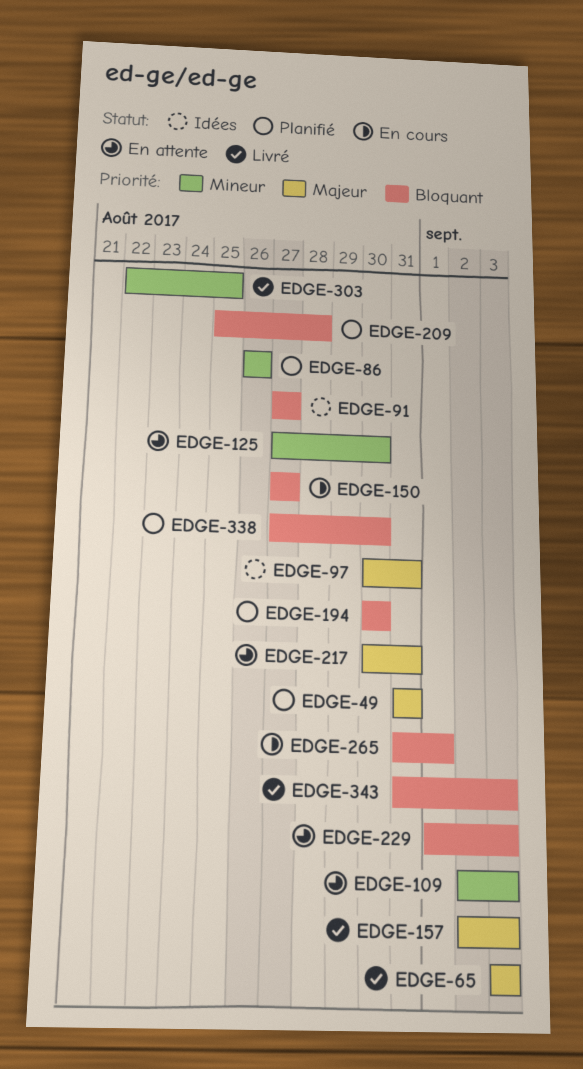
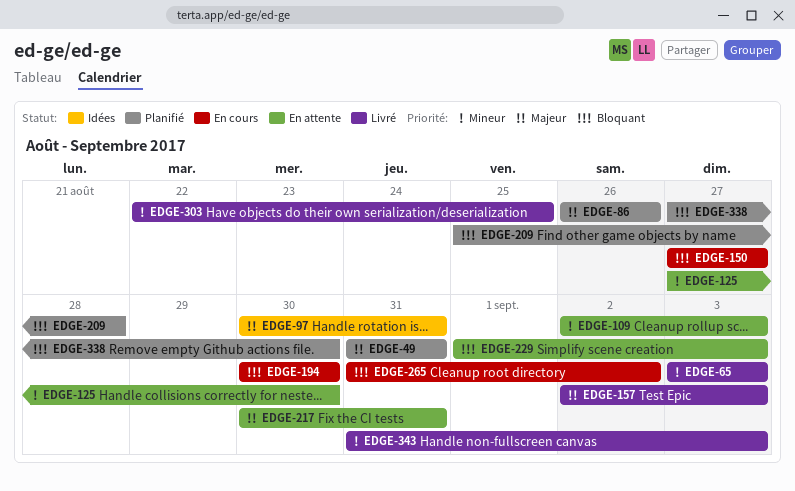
EDGE-65, priority: Majeur -> Mineur
EDGE-86, priority: Mineur -> Majeur
EDGE-91: present -> none
EDGE-194, status: Planifié -> En cours
EDGE-265, due: Sep 1 -> Sep 2
EDGE-343, priority: Bloquant -> Mineur

